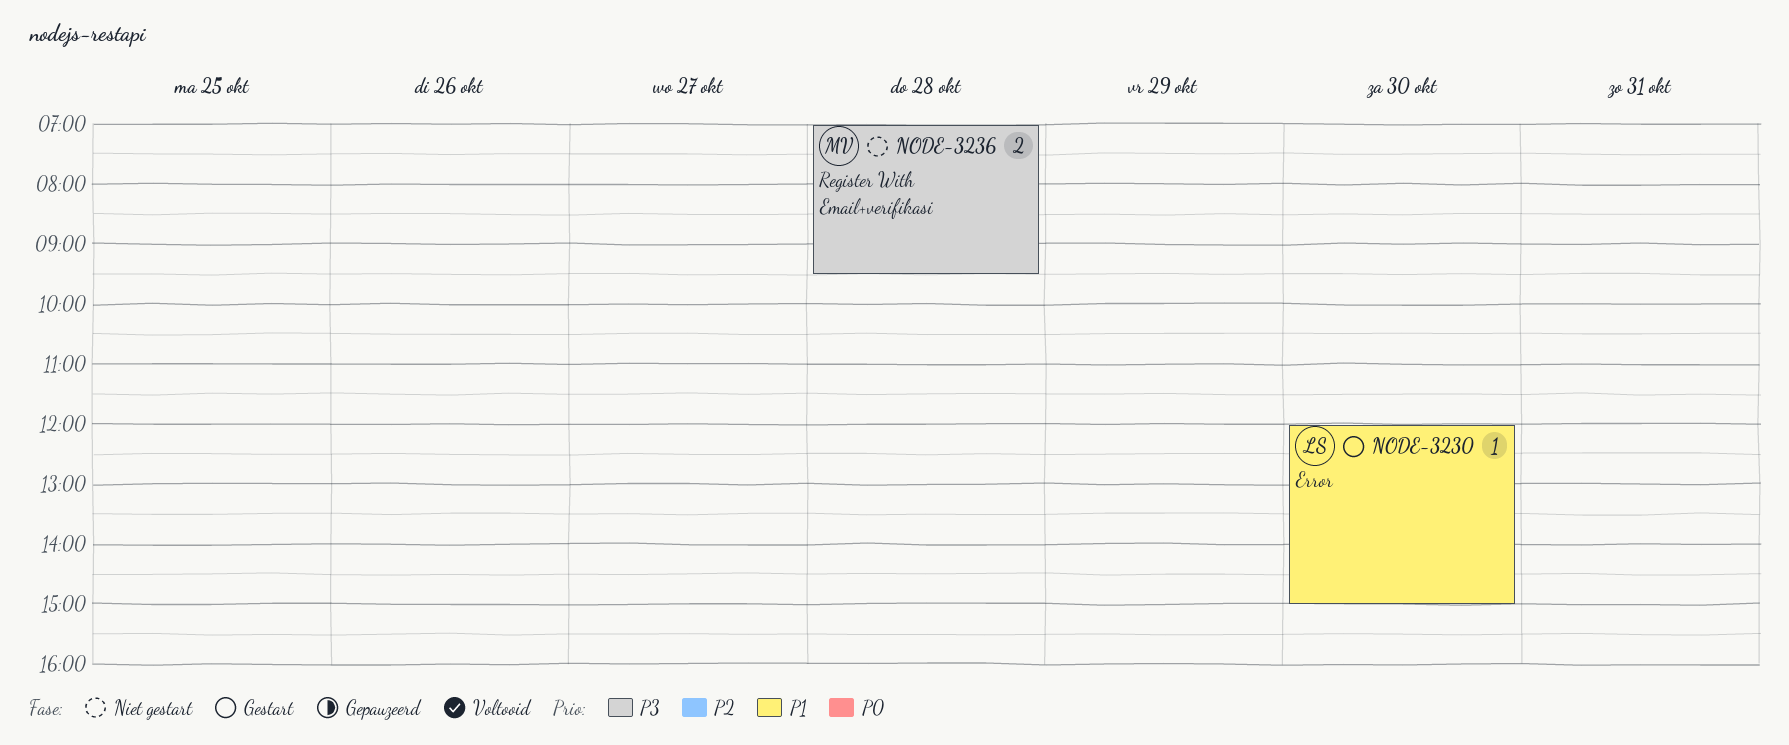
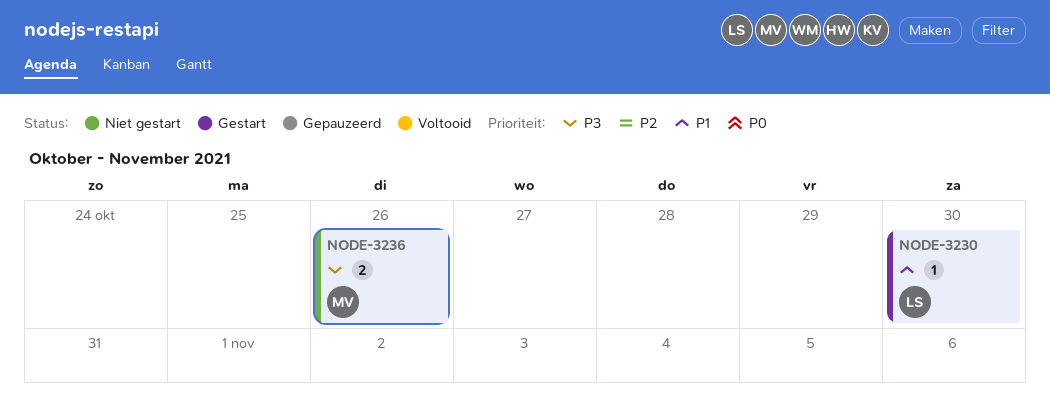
NODE-3236, day: Oct 28 -> Oct 26

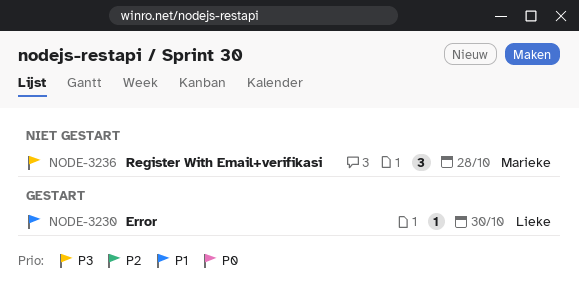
NODE-3236, estimate: 2 -> 3
NODE-3236, day: Oct 26 -> Oct 28

